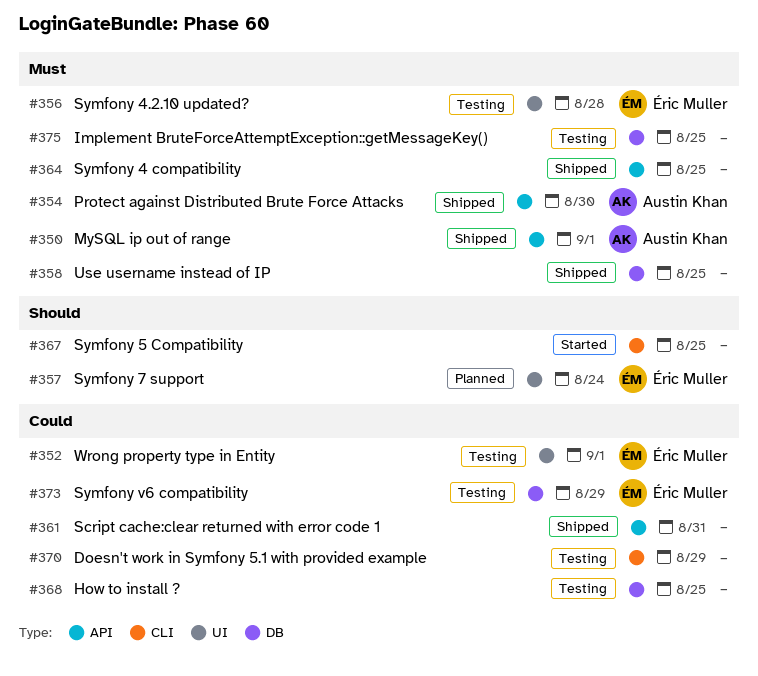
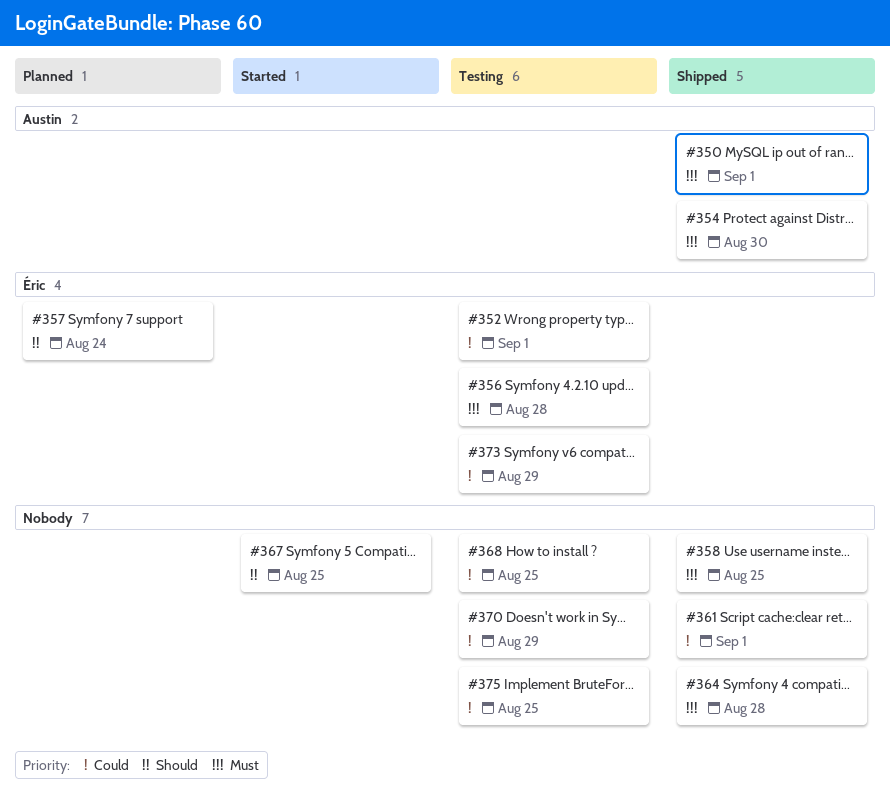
#361, due: Aug 31 -> Sep 1
#364, due: Aug 25 -> Aug 28
#375, priority: Must -> Could

